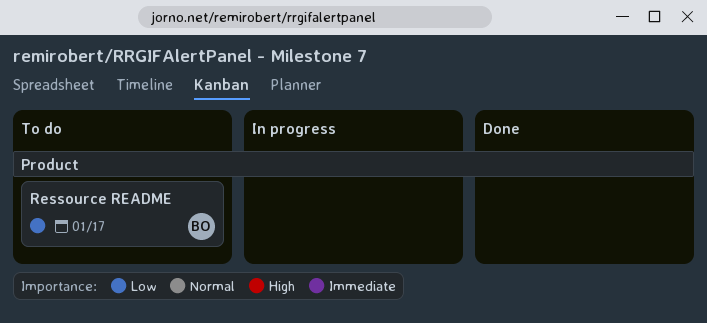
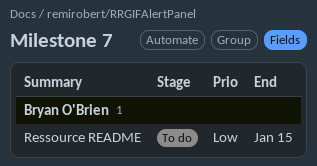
Ressource README, due: Jan 17 -> Jan 15

